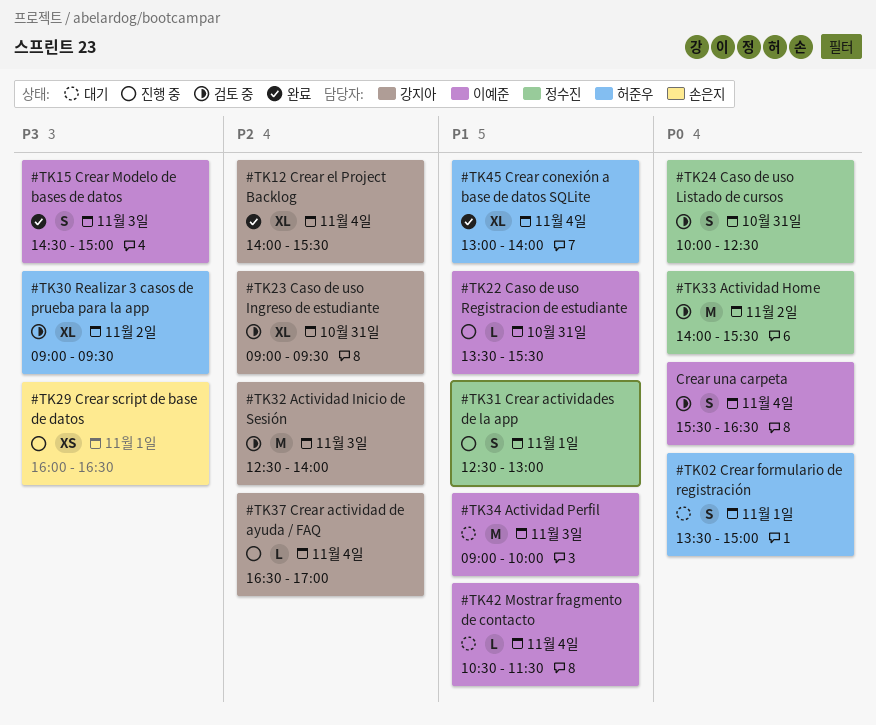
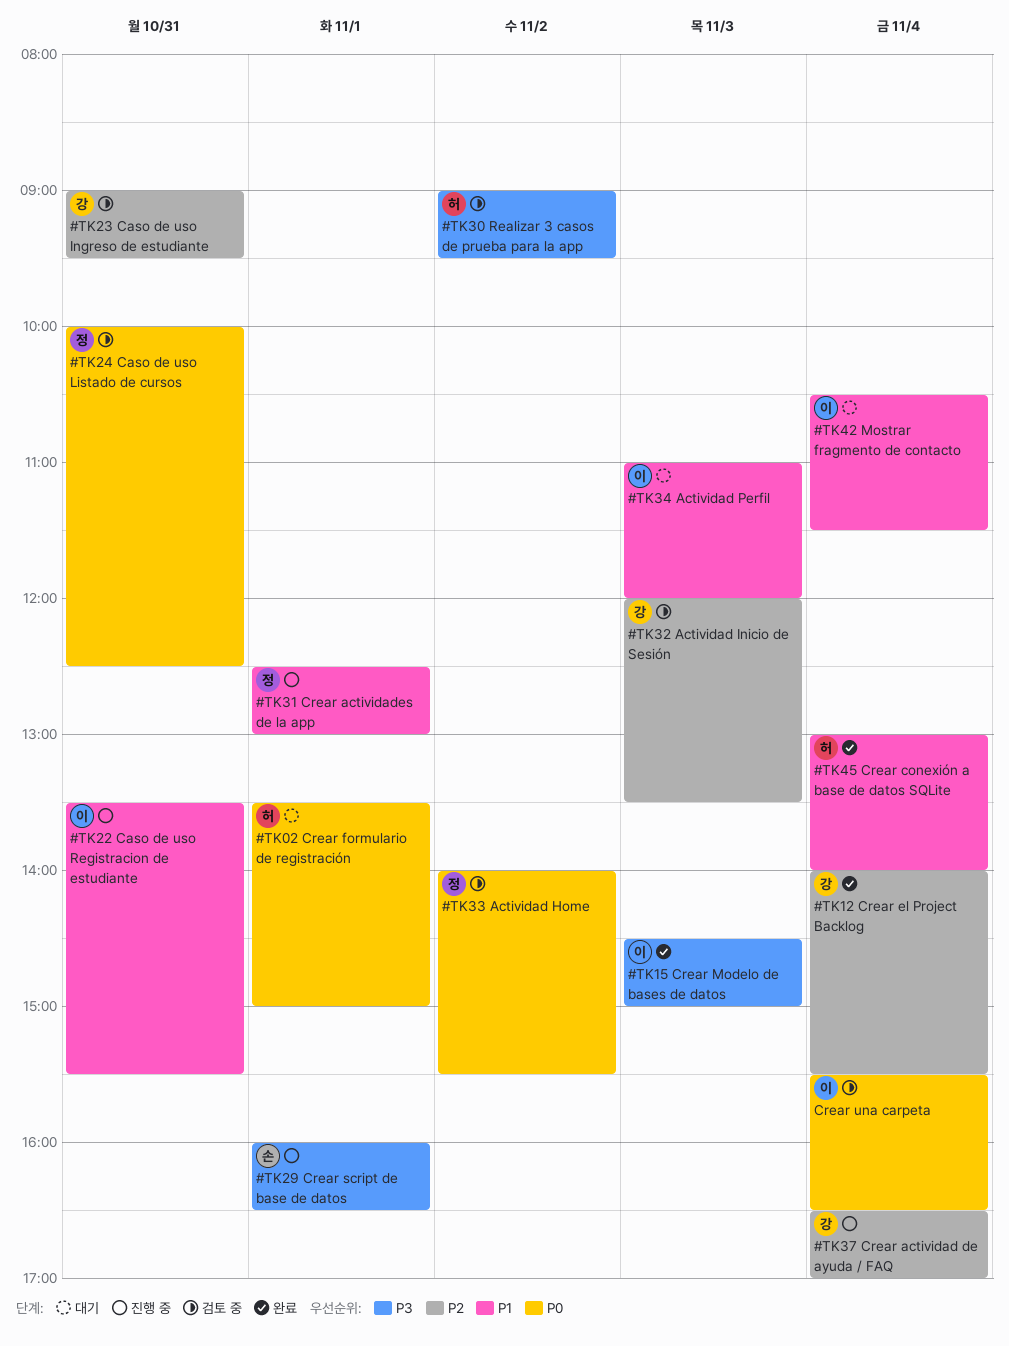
#TK32 Actividad Inicio de Sesión, begins: 12:30 -> 12:00
#TK32 Actividad Inicio de Sesión, ends: 14:00 -> 13:30
#TK34 Actividad Perfil, begins: 09:00 -> 11:00
#TK34 Actividad Perfil, ends: 10:00 -> 12:00

